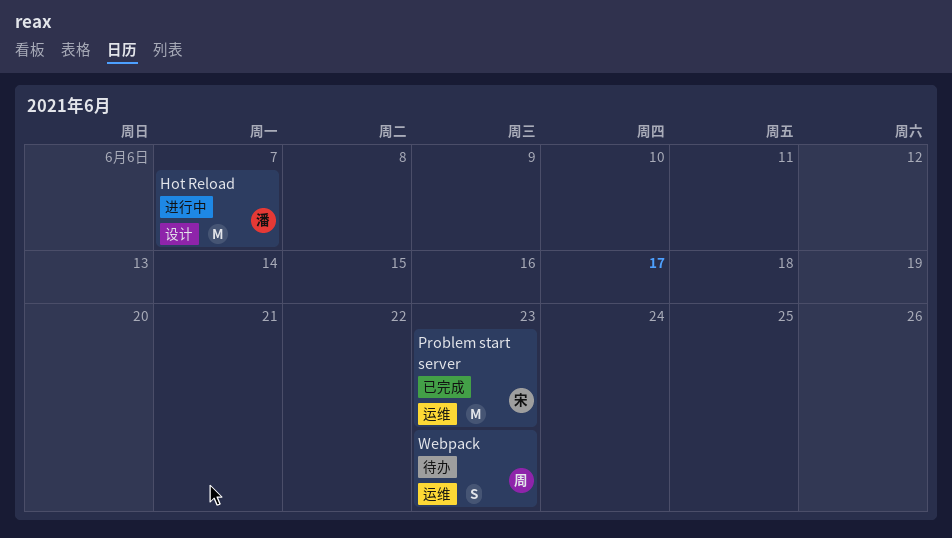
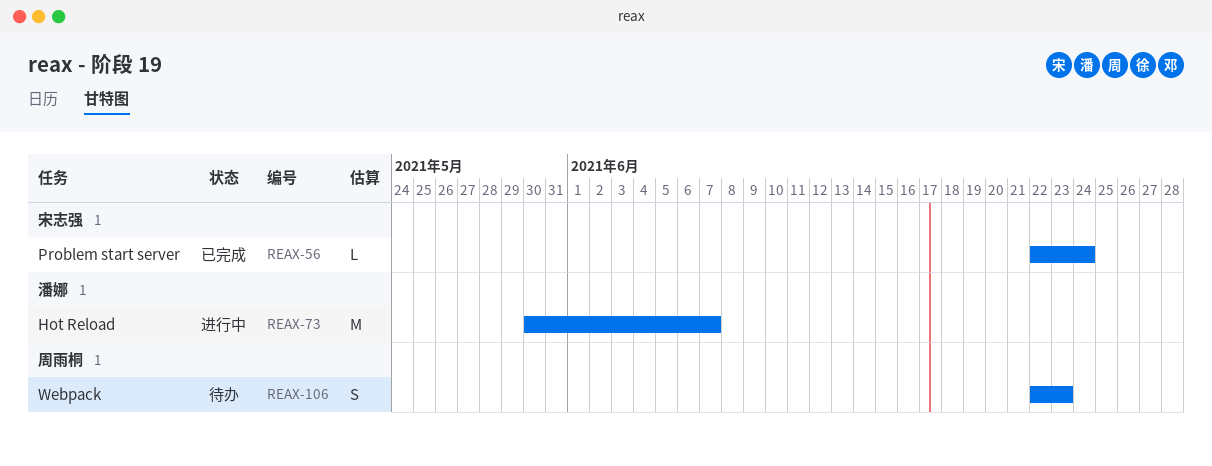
Problem start server, estimate: M -> L
Problem start server, due: Jun 23 -> Jun 24

